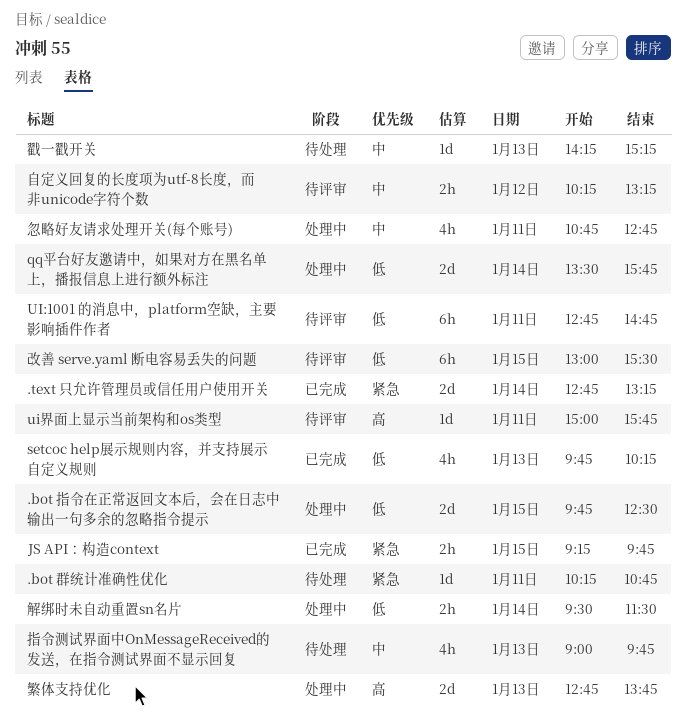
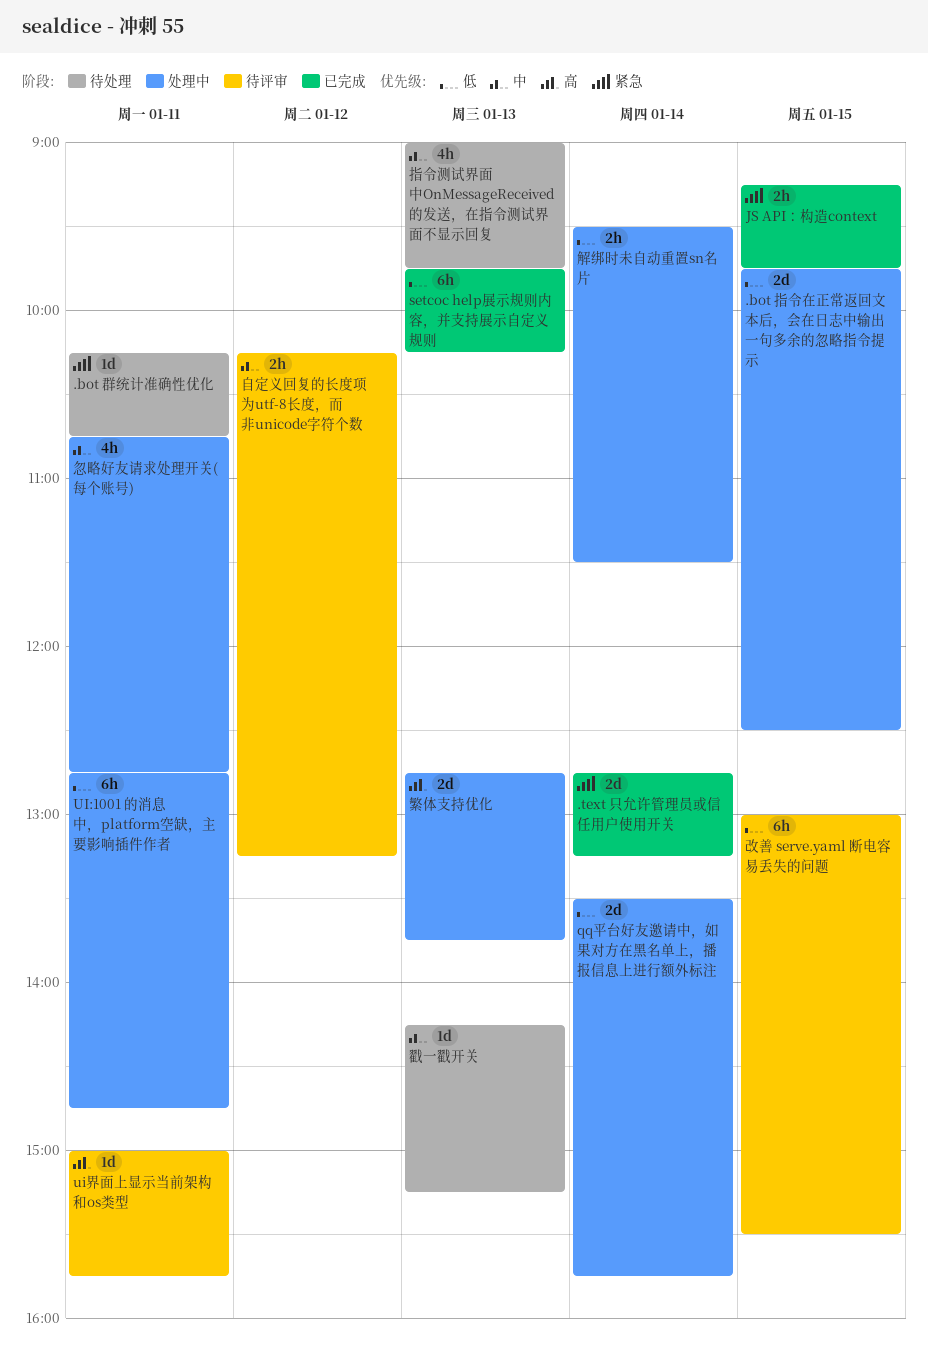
setcoc help展示规则内容，并支持展示自定义规则, estimate: 4h -> 6h
UI:1001 的消息中，platform空缺，主要影响插件作者, status: 待评审 -> 处理中

